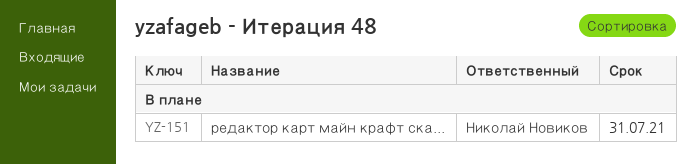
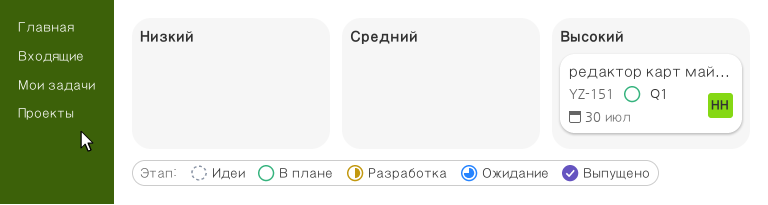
YZ-151, due: Jul 31 -> Jul 30

